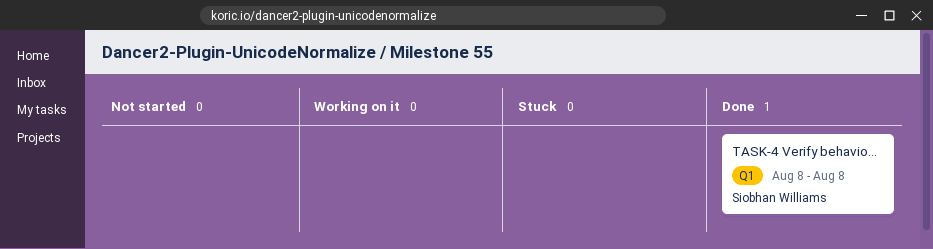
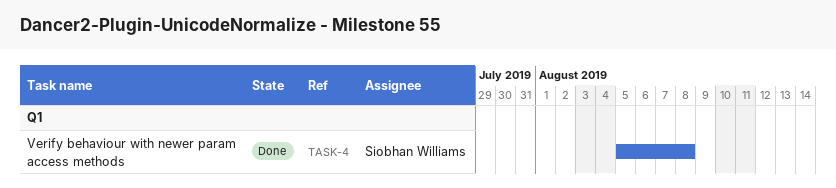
TASK-4, start: Aug 8 -> Aug 5

